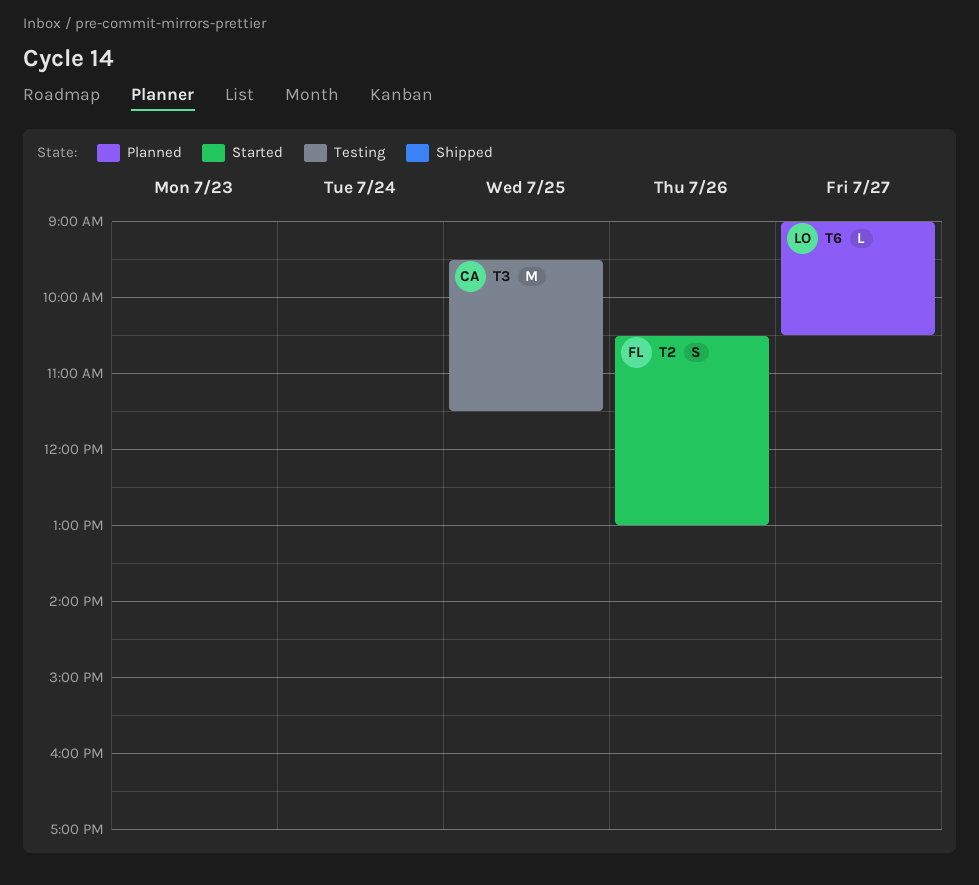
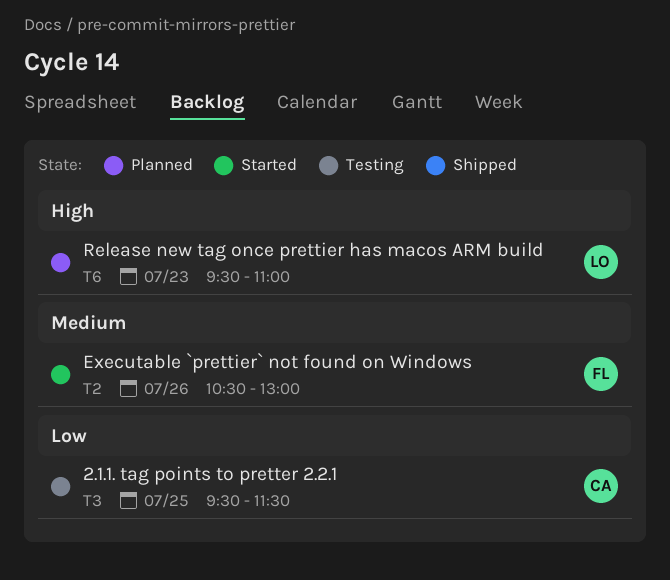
T6, day: Jul 27 -> Jul 23
T6, begins: 09:00 -> 09:30
T6, ends: 10:30 -> 11:00

